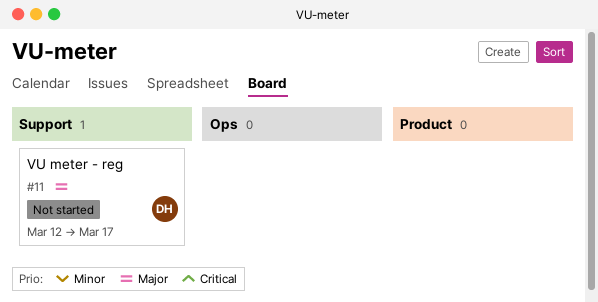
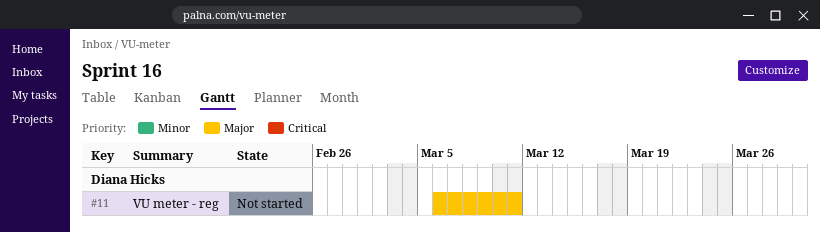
#11, start: Mar 12 -> Mar 6
#11, due: Mar 17 -> Mar 11

